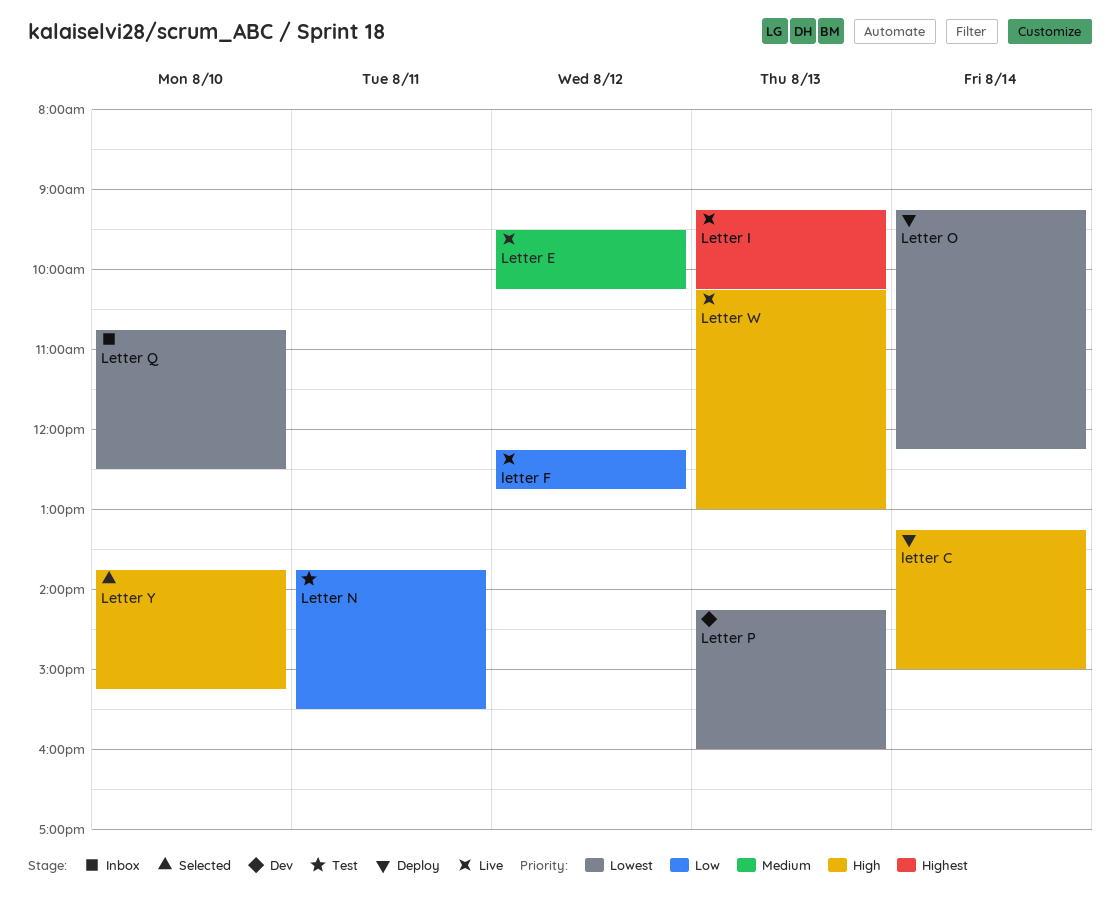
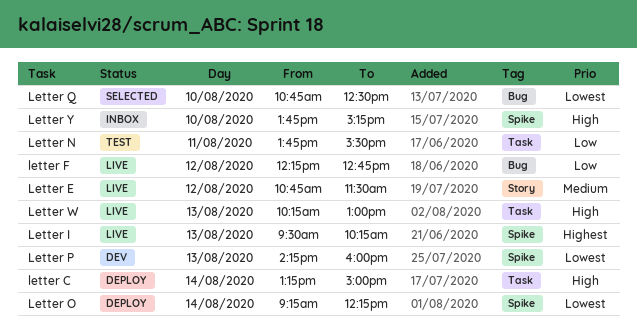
Letter E, begins: 09:30 -> 10:45
Letter E, ends: 10:15 -> 11:30
Letter I, begins: 09:15 -> 09:30
Letter Q, status: Inbox -> Selected
Letter Y, status: Selected -> Inbox

